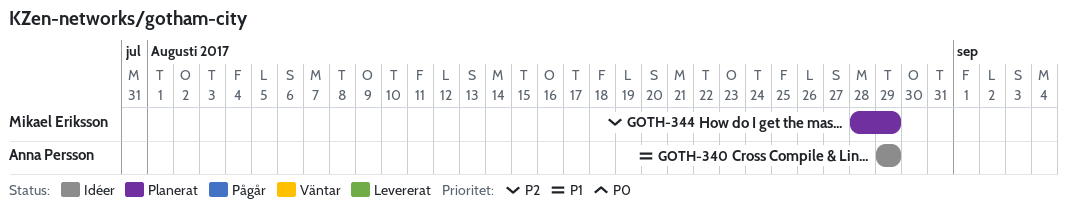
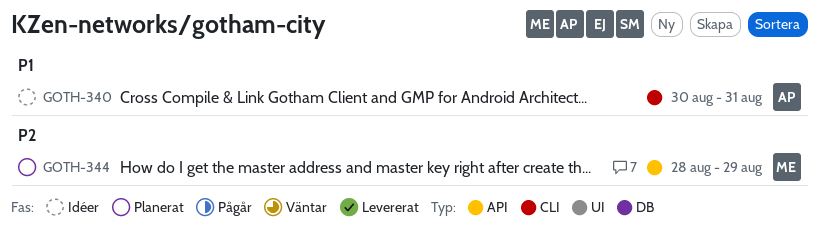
GOTH-340, start: Aug 29 -> Aug 30
GOTH-340, due: Aug 29 -> Aug 31

